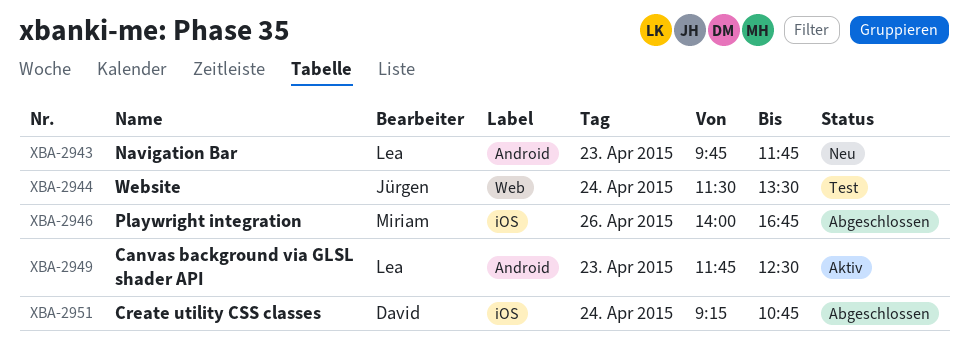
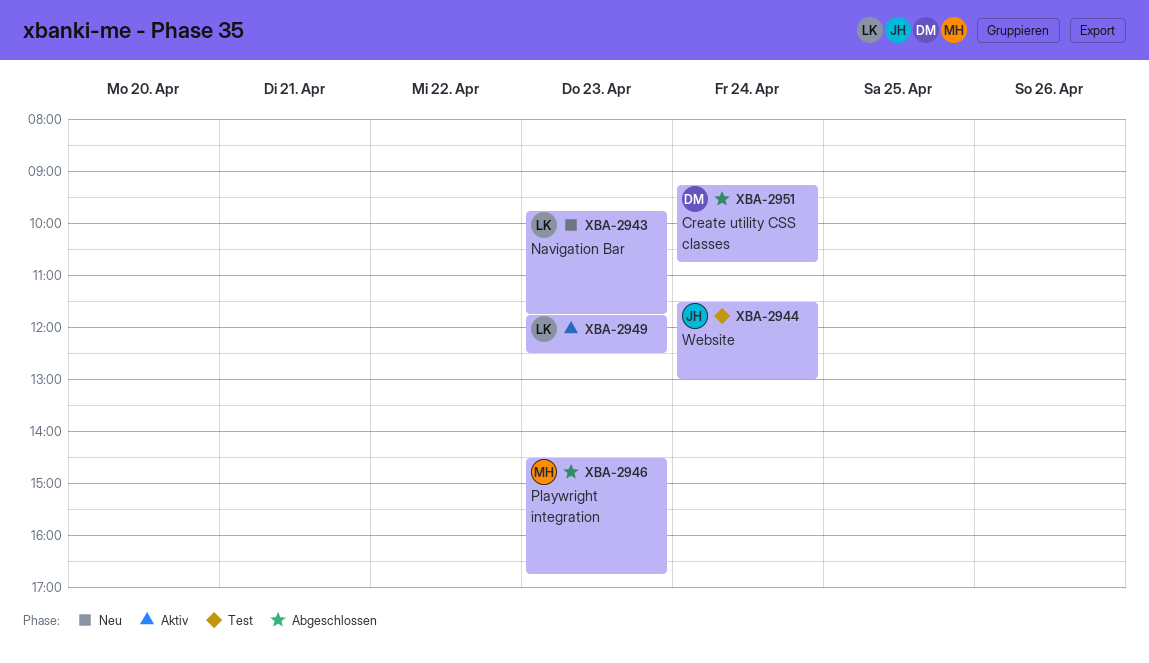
XBA-2944, ends: 13:30 -> 13:00
XBA-2946, day: Apr 26 -> Apr 23
XBA-2946, begins: 14:00 -> 14:30

